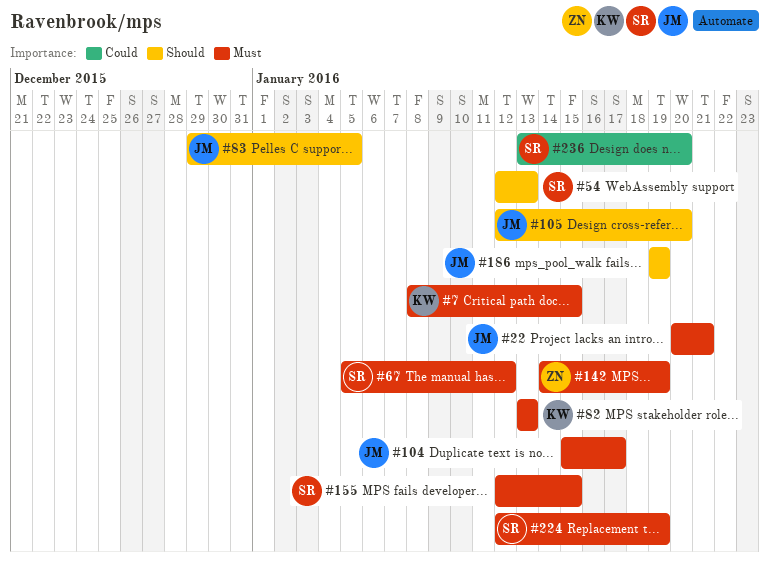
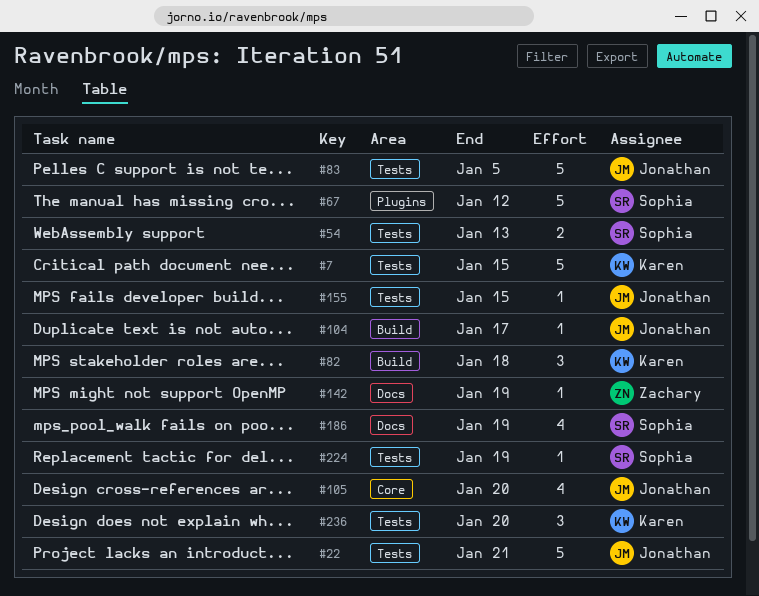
#82, due: Jan 13 -> Jan 18
#155, owner: Sophia -> Jonathan
#186, owner: Jonathan -> Sophia
#236, owner: Sophia -> Karen

